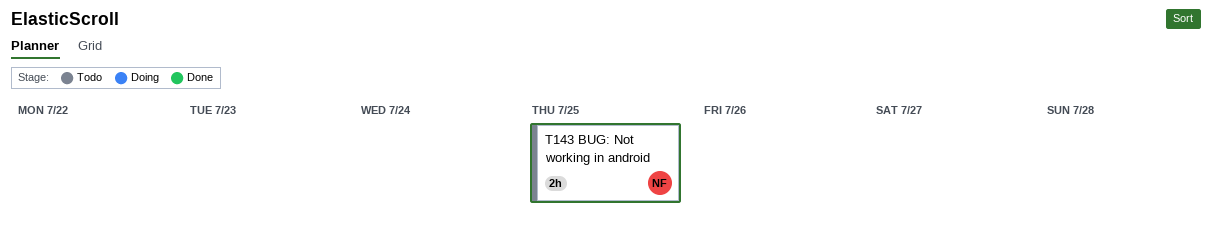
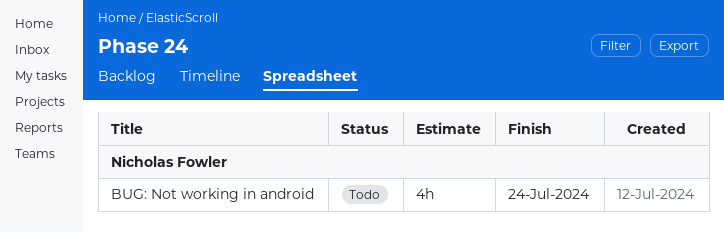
BUG: Not working in android, estimate: 2h -> 4h
BUG: Not working in android, due: Jul 25 -> Jul 24

